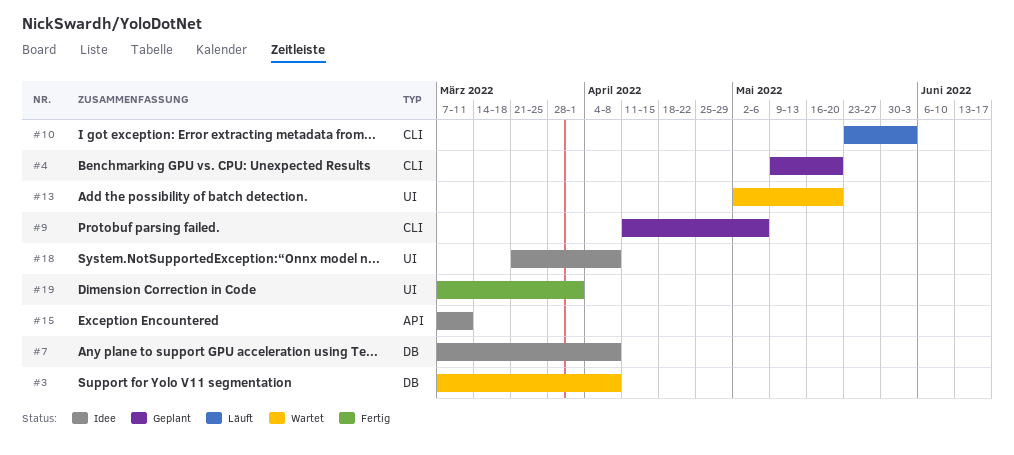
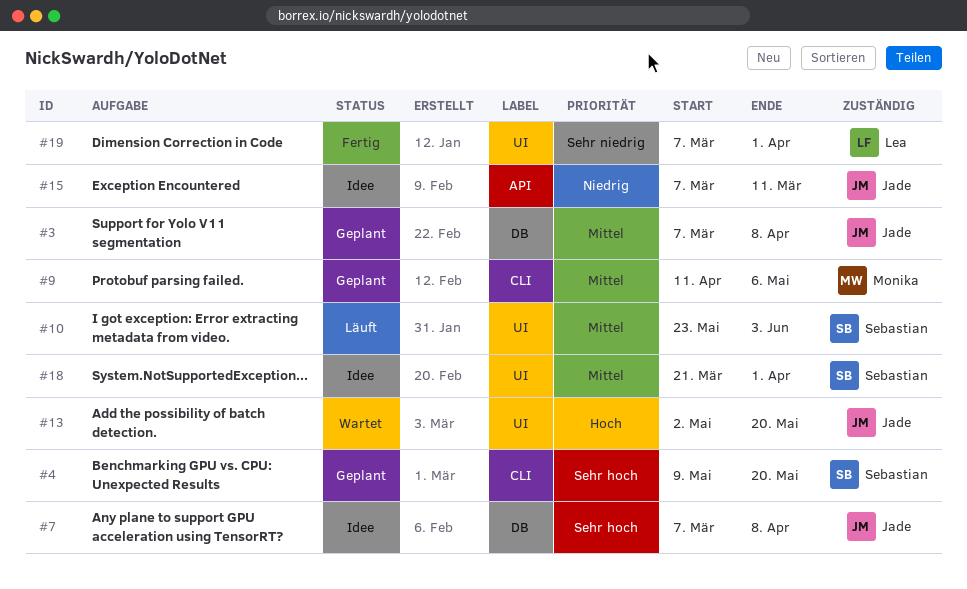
#3, status: Wartet -> Geplant
#10, label: CLI -> UI
#18, due: Apr 8 -> Apr 1

